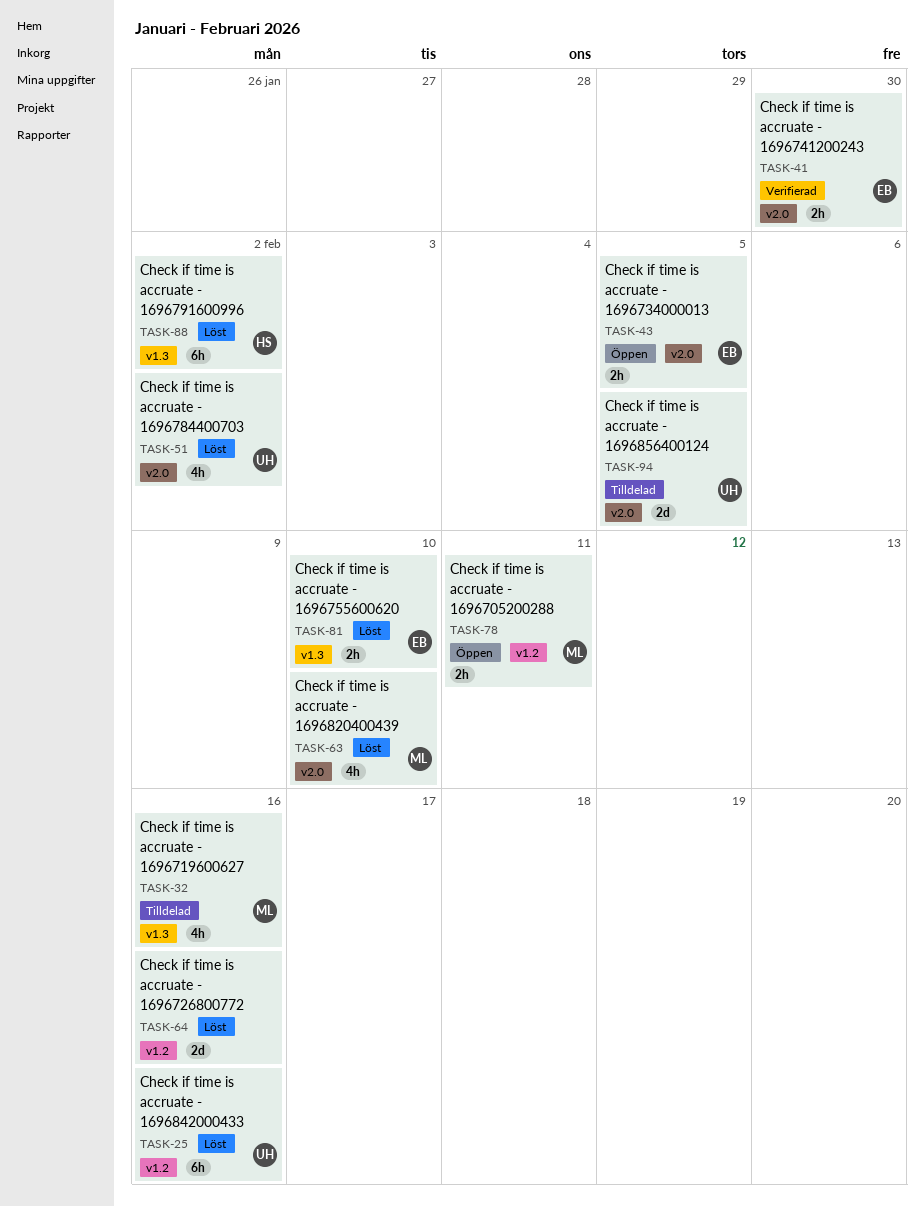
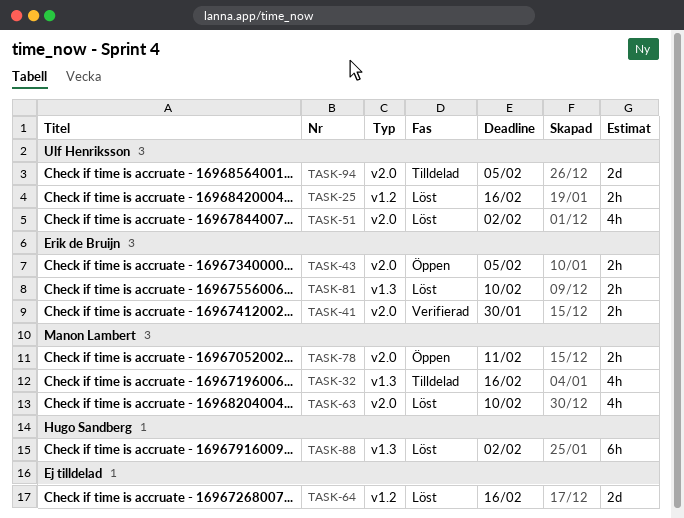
TASK-25, estimate: 6h -> 2h
TASK-78, label: v1.2 -> v2.0

